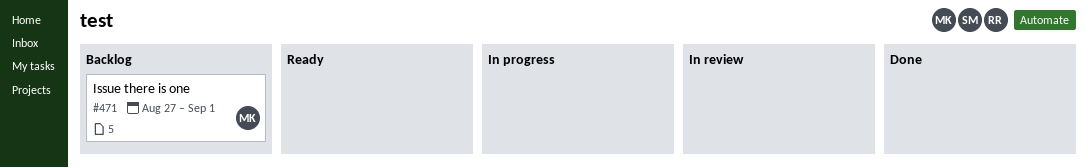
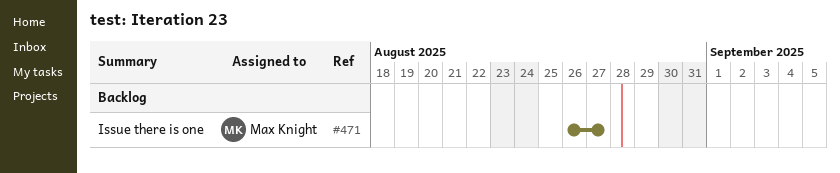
#471, start: Aug 27 -> Aug 26
#471, due: Sep 1 -> Aug 27

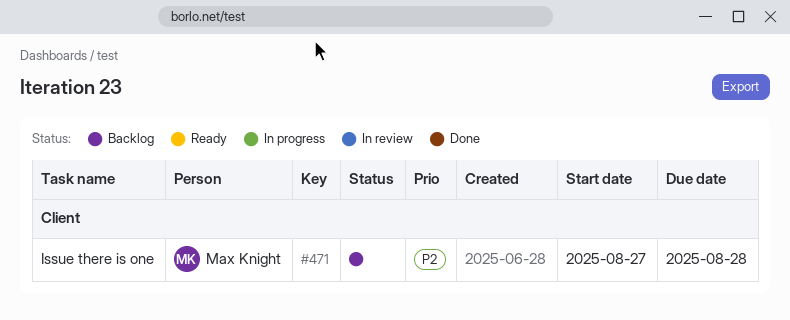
#471, start: Aug 26 -> Aug 27
#471, due: Aug 27 -> Aug 28

